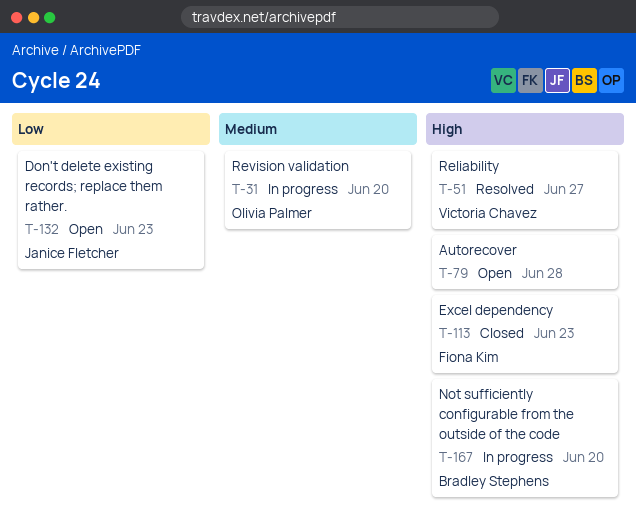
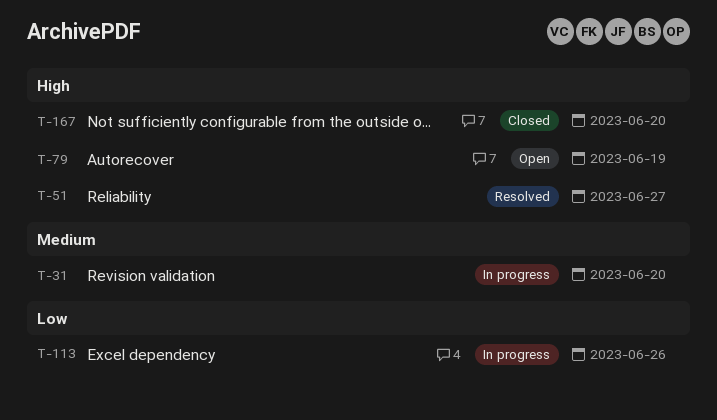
T-79, due: Jun 28 -> Jun 19
T-113, status: Closed -> In progress
T-113, priority: High -> Low
T-113, due: Jun 23 -> Jun 26
T-132: present -> none
T-167, status: In progress -> Closed

